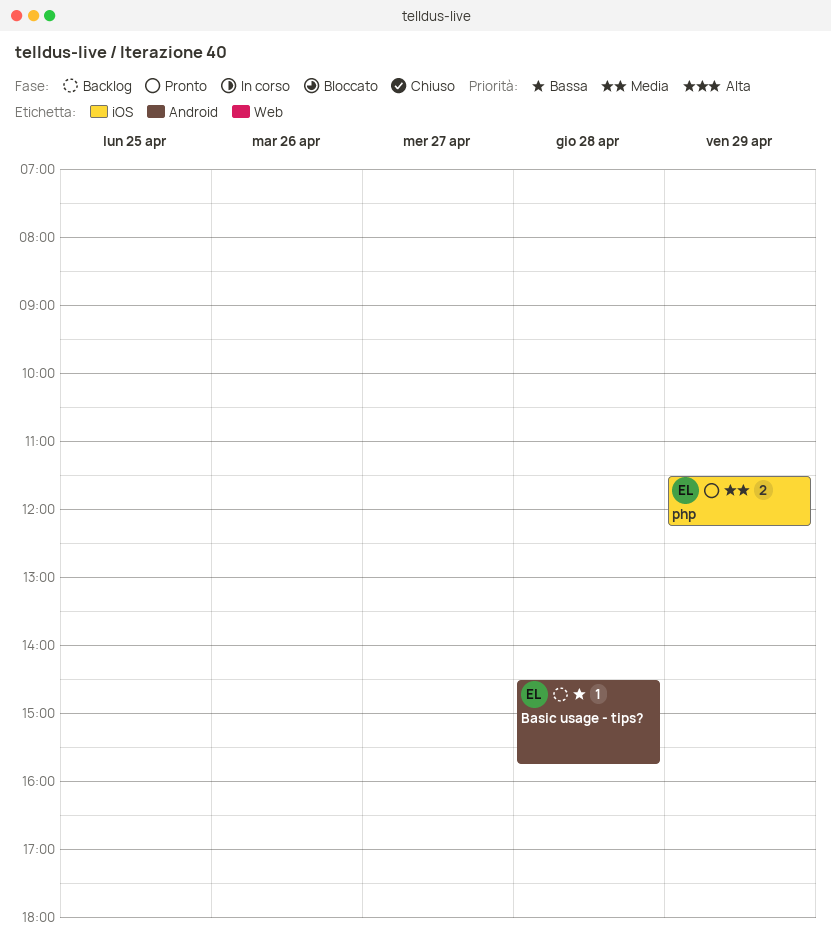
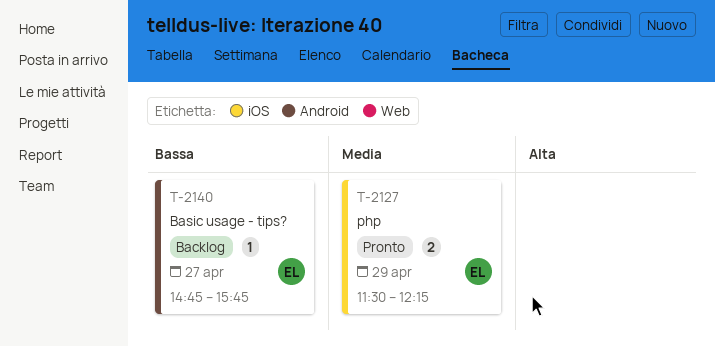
Basic usage - tips?, day: Apr 28 -> Apr 27
Basic usage - tips?, begins: 14:30 -> 14:45

